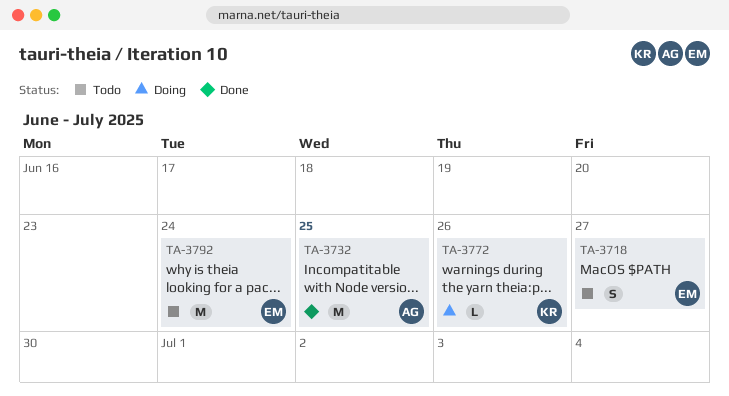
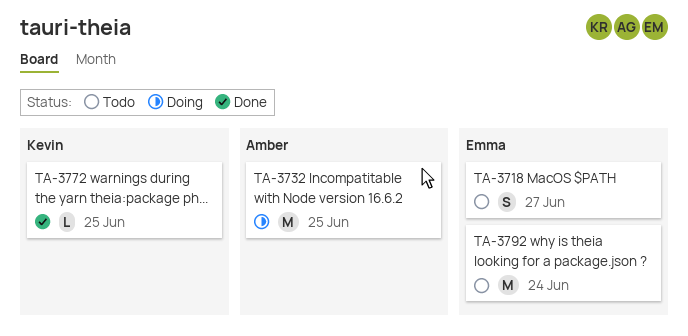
TA-3732, status: Done -> Doing
TA-3772, status: Doing -> Done
TA-3772, due: Jun 26 -> Jun 25

